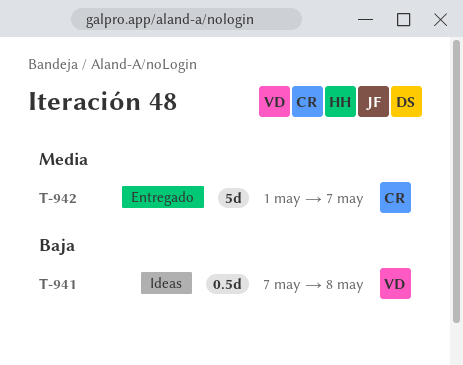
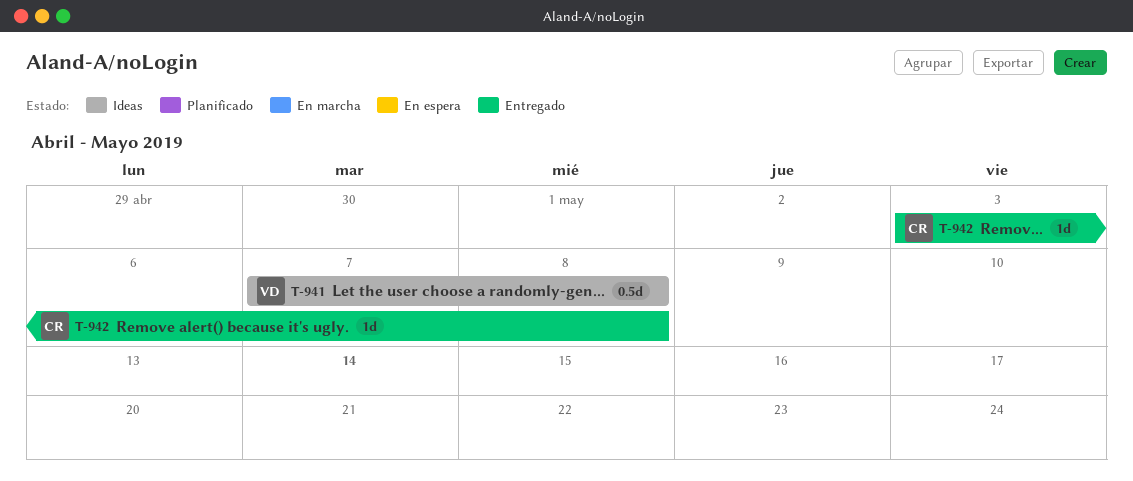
T-942, estimate: 5d -> 1d
T-942, start: May 1 -> May 3
T-942, due: May 7 -> May 8

